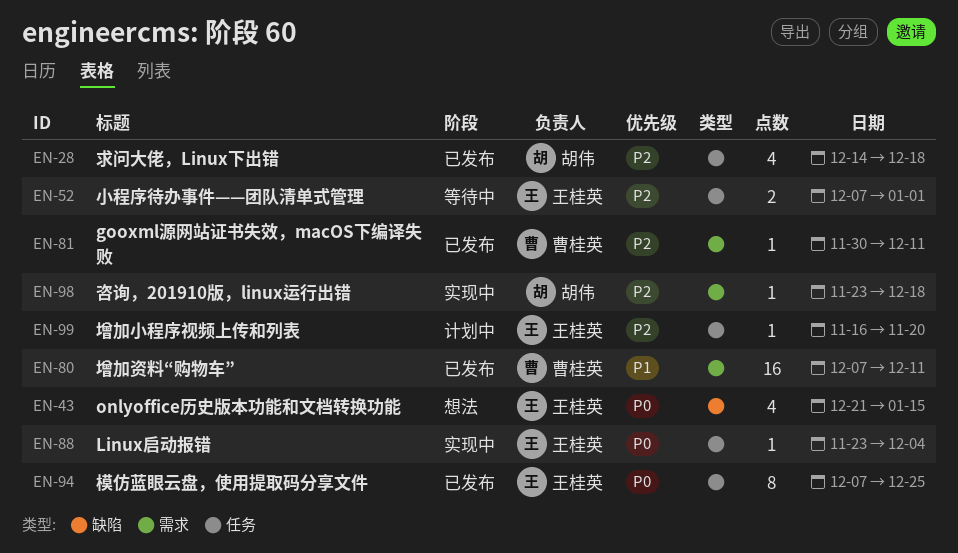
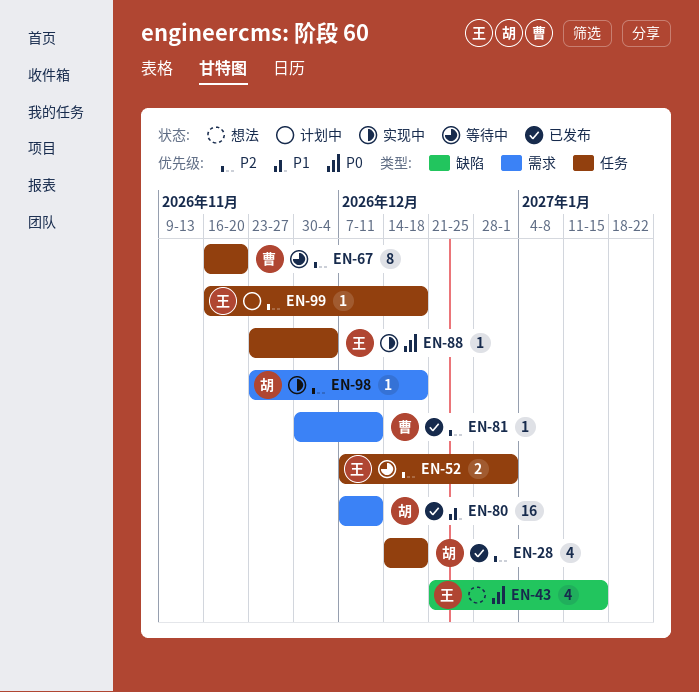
EN-67: none -> present
EN-80, owner: 曹桂英 -> 胡伟
EN-94: present -> none
EN-99, due: Nov 20 -> Dec 18

